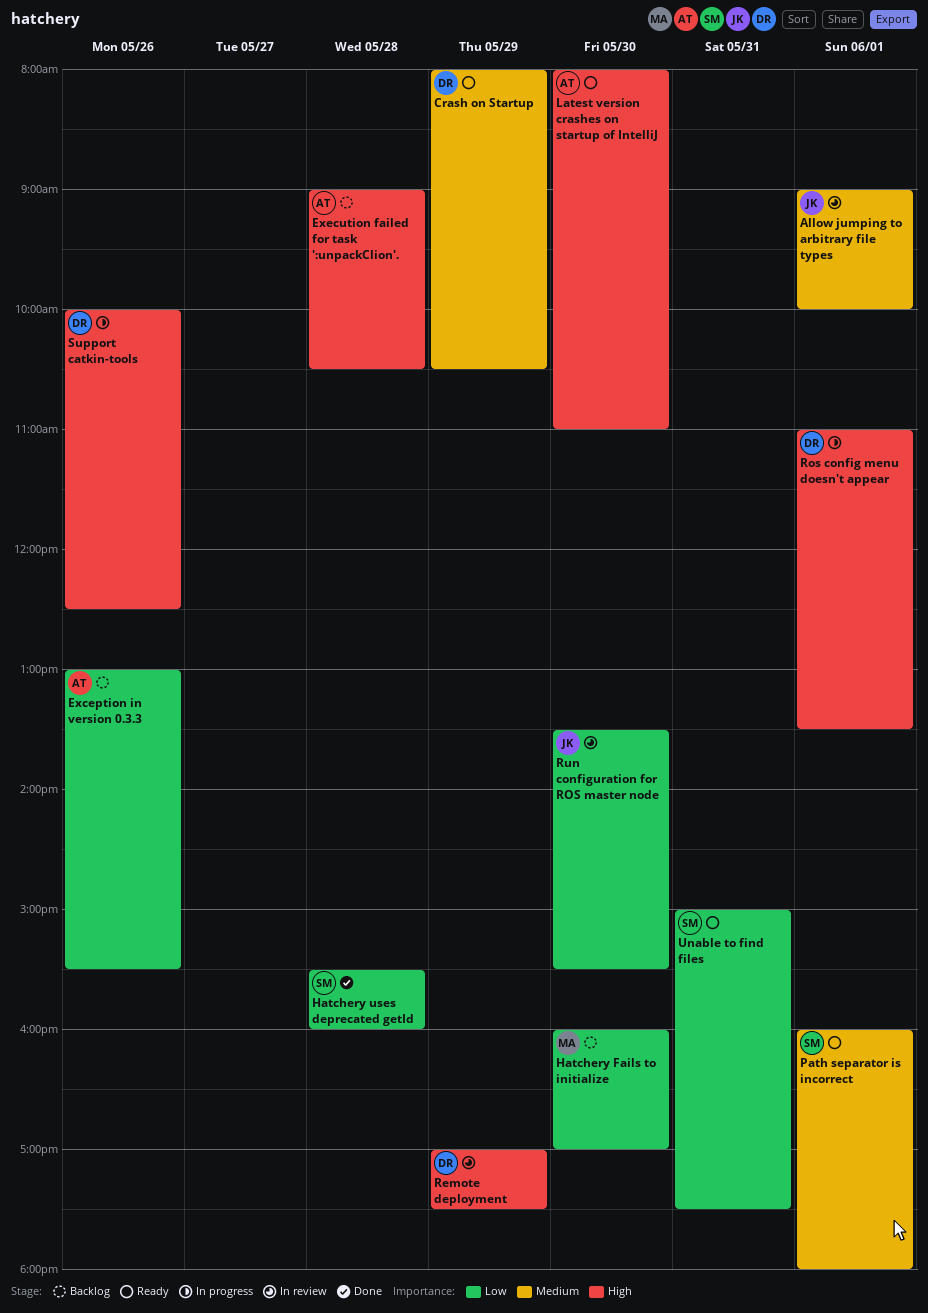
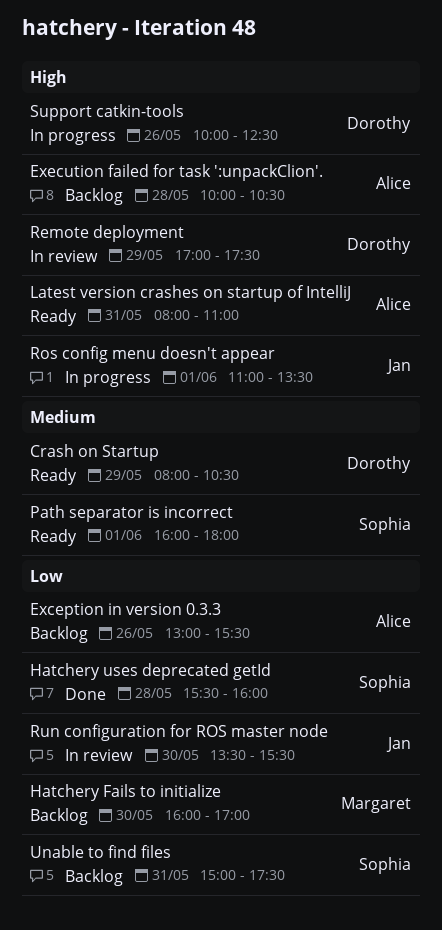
Allow jumping to arbitrary file types: present -> none
Execution failed for task ':unpackClion'., begins: 09:00 -> 10:00
Latest version crashes on startup of IntelliJ, day: May 30 -> May 31
Ros config menu doesn't appear, owner: Dorothy -> Jan
Unable to find files, status: Ready -> Backlog

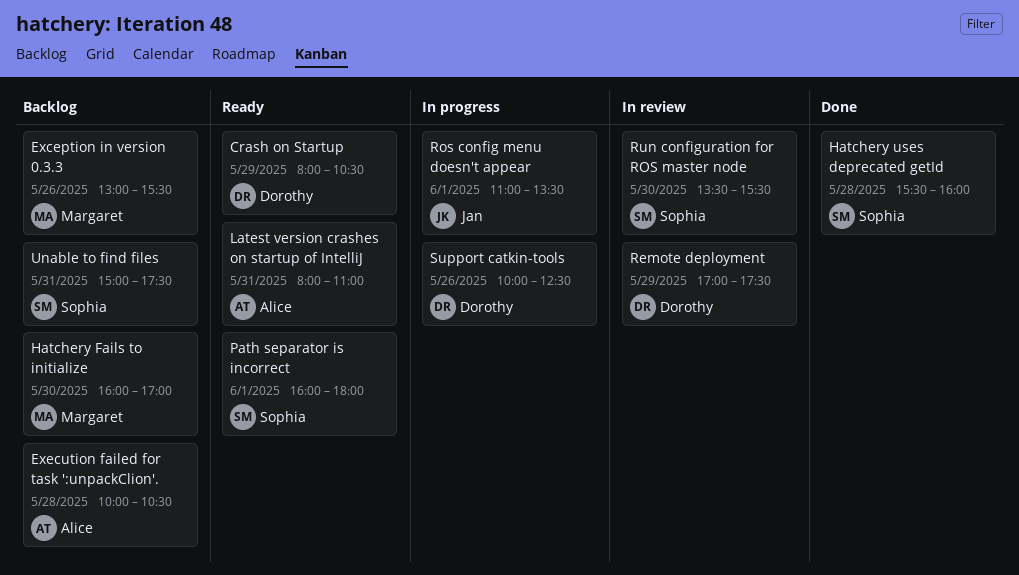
Exception in version 0.3.3, owner: Alice -> Margaret
Run configuration for ROS master node, owner: Jan -> Sophia

